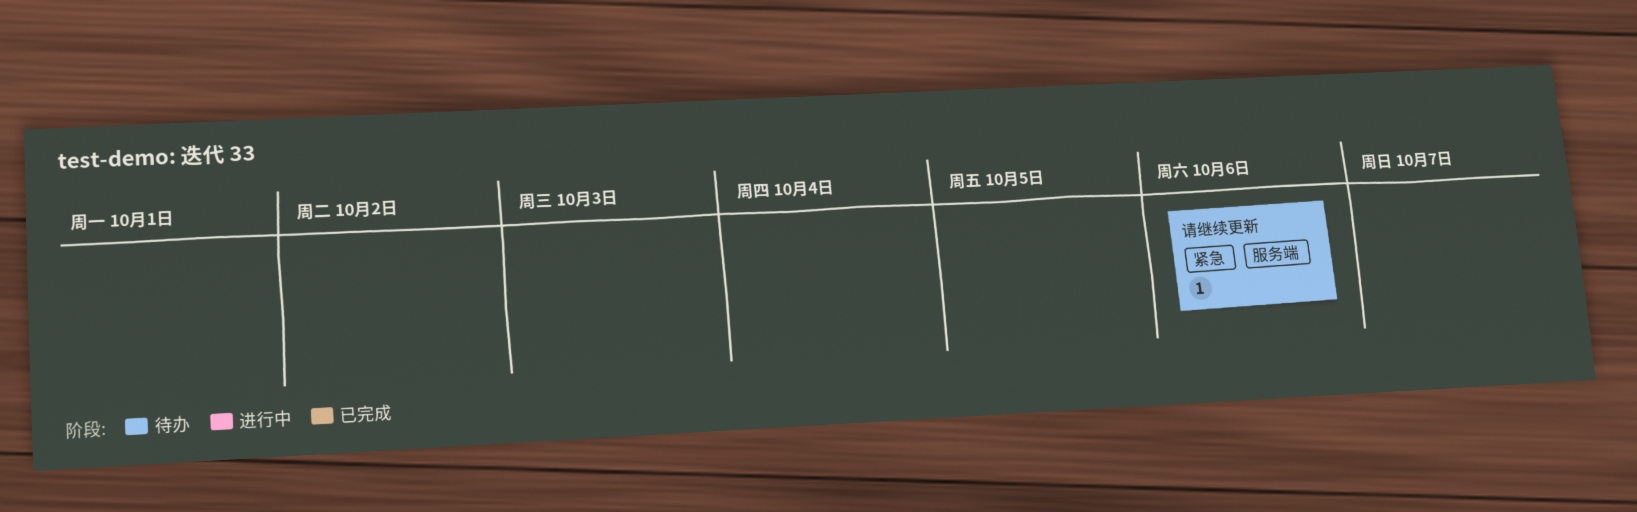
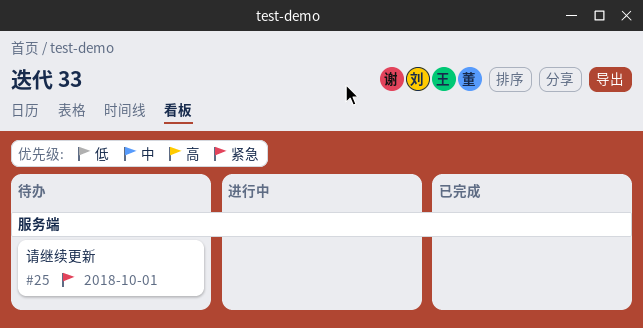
请继续更新, due: Oct 6 -> Oct 1

